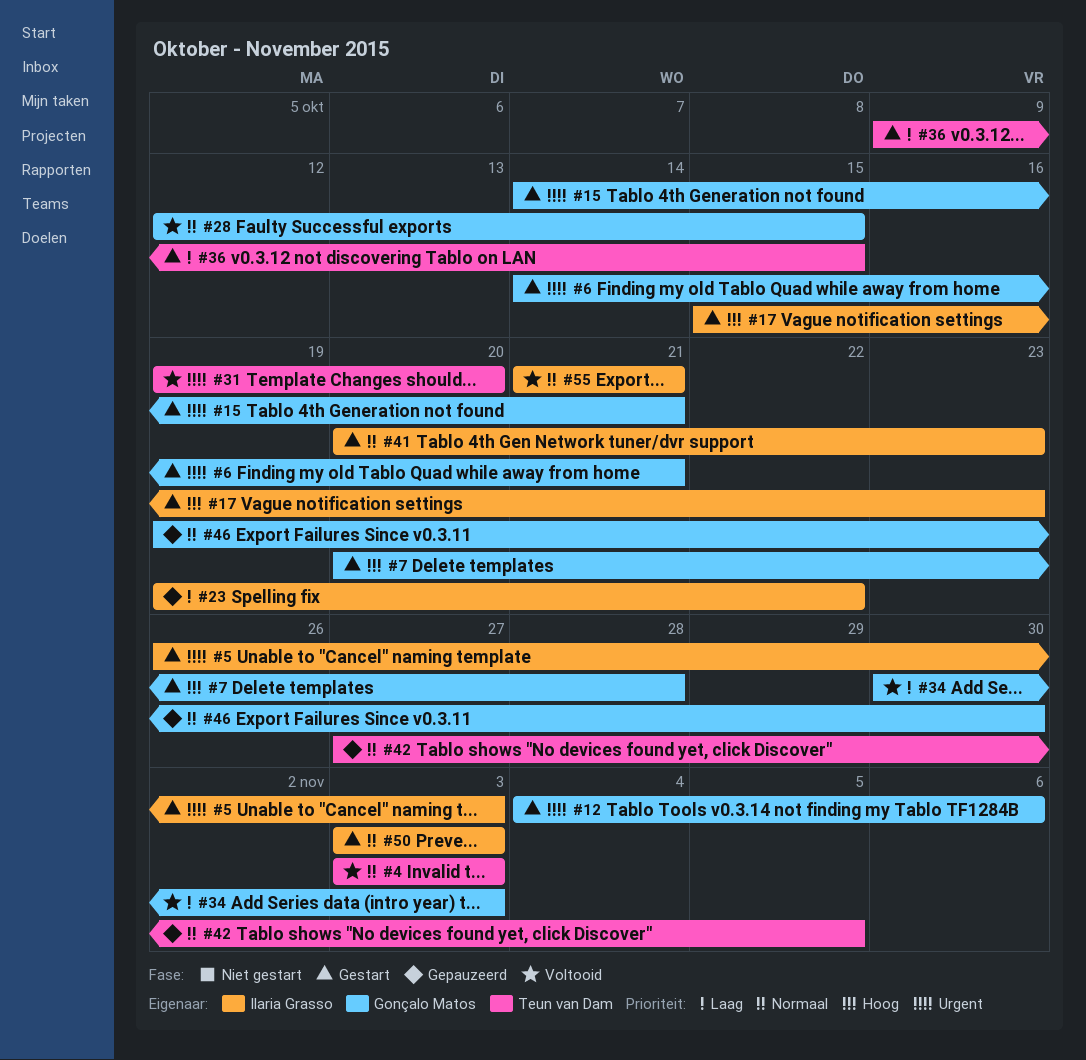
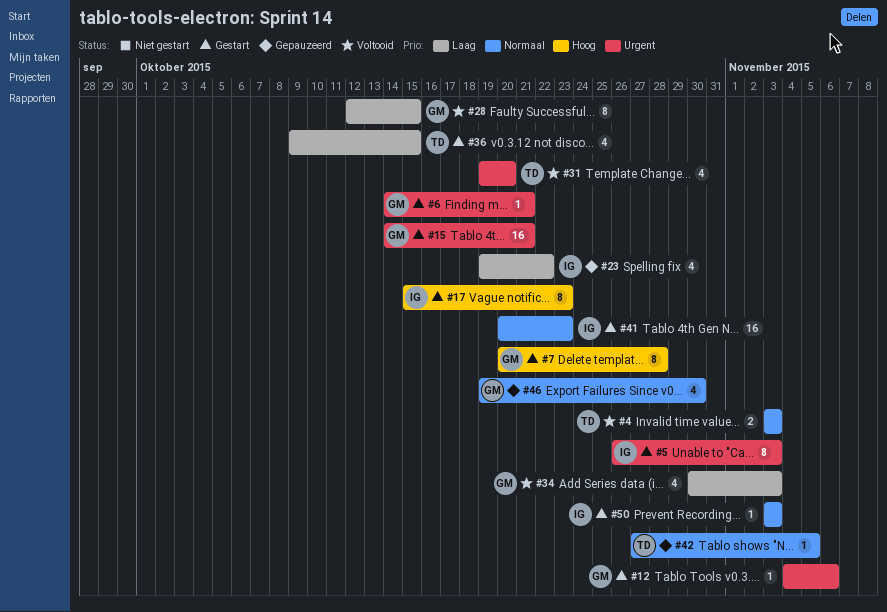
#28, priority: Normaal -> Laag
#55: present -> none

